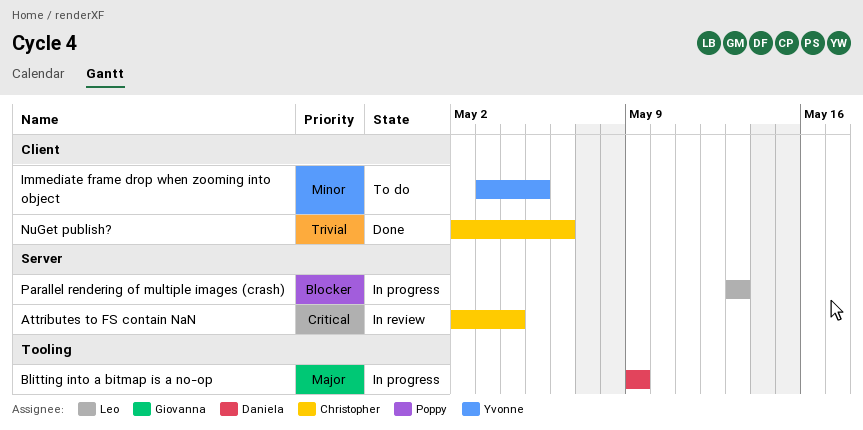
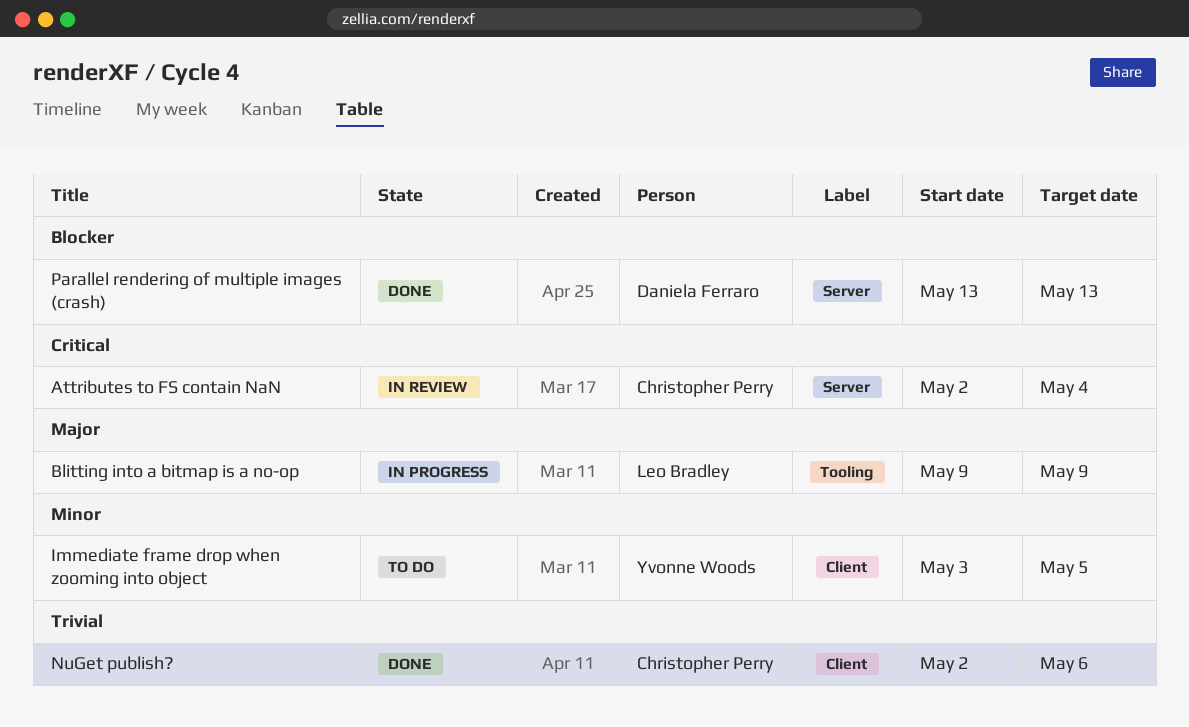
Blitting into a bitmap is a no-op, owner: Daniela Ferraro -> Leo Bradley
Parallel rendering of multiple images (crash), status: In progress -> Done
Parallel rendering of multiple images (crash), owner: Leo Bradley -> Daniela Ferraro

